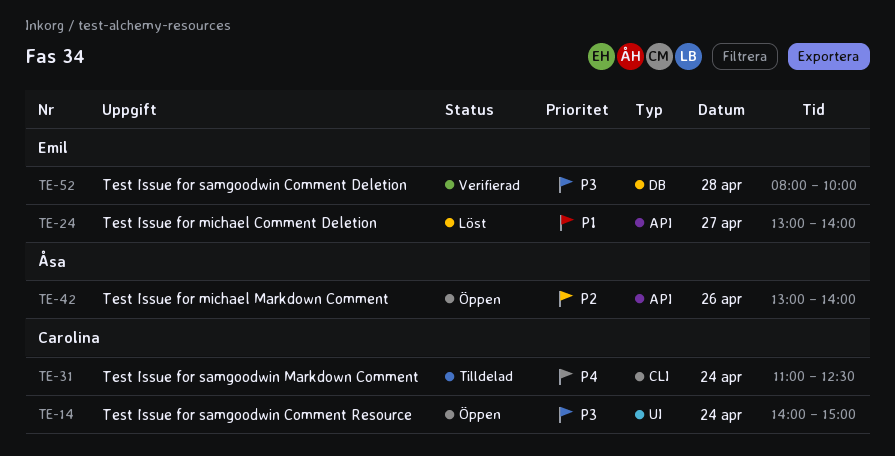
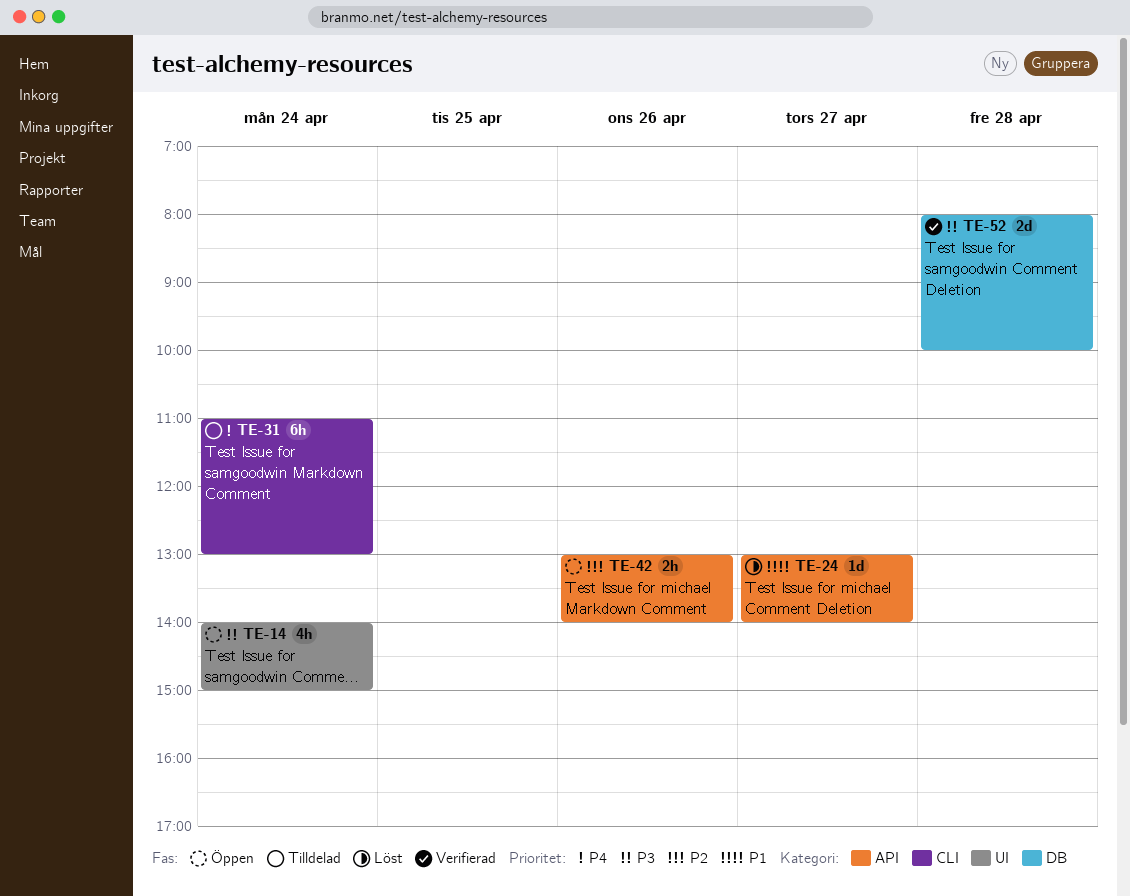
TE-31, ends: 12:30 -> 13:00

